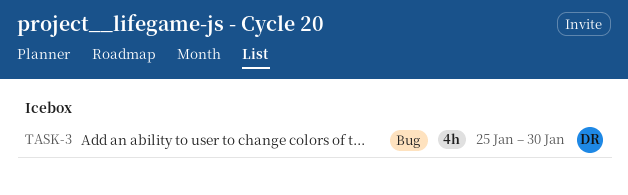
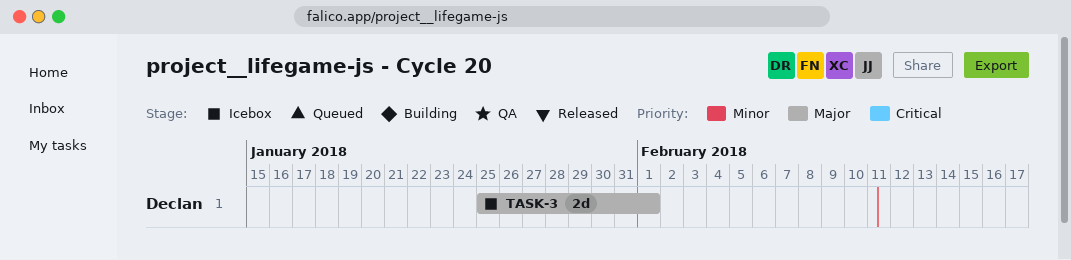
TASK-3, estimate: 4h -> 2d
TASK-3, due: Jan 30 -> Feb 1

